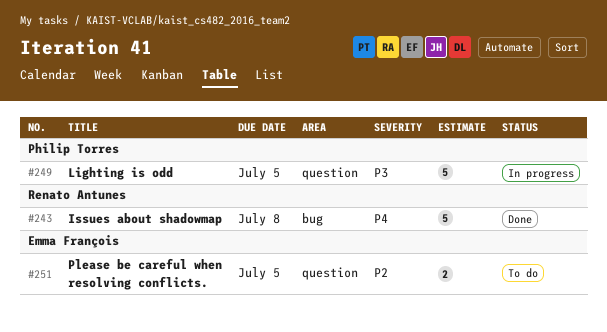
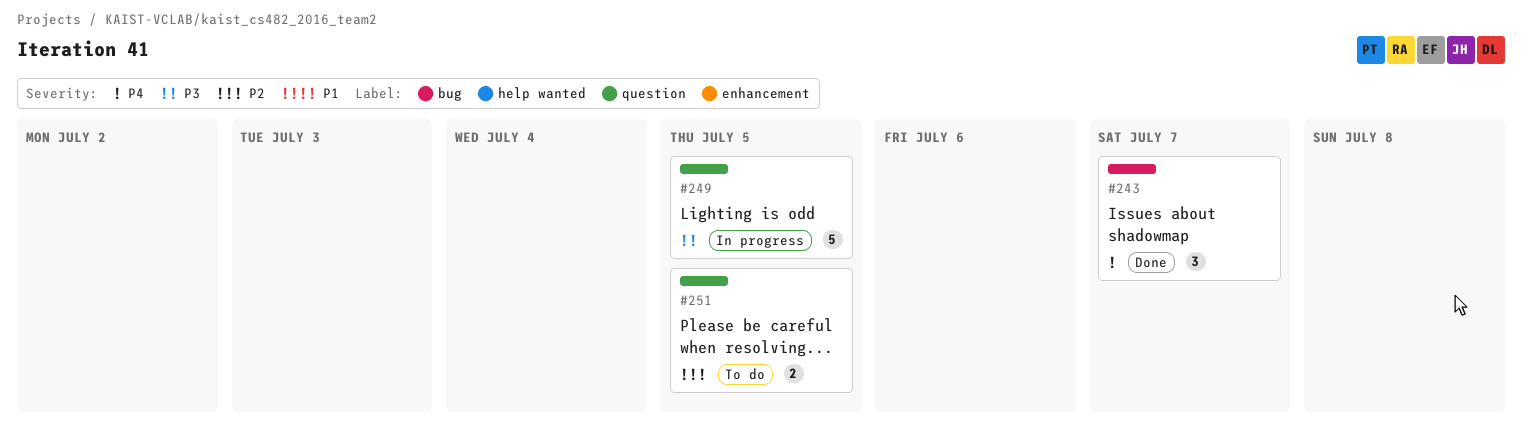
#243, estimate: 5 -> 3
#243, due: Jul 8 -> Jul 7

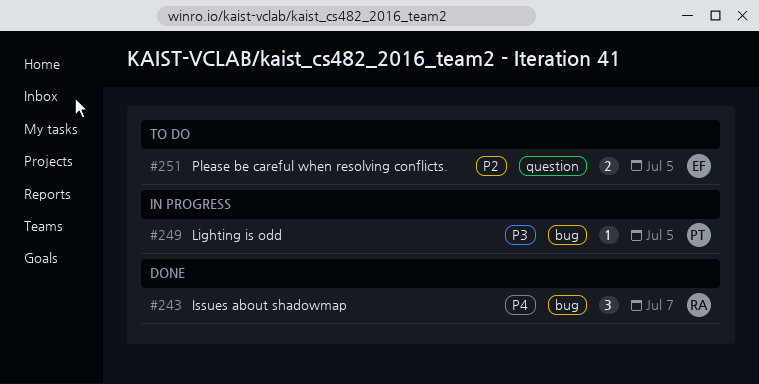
#249, label: question -> bug
#249, estimate: 5 -> 1

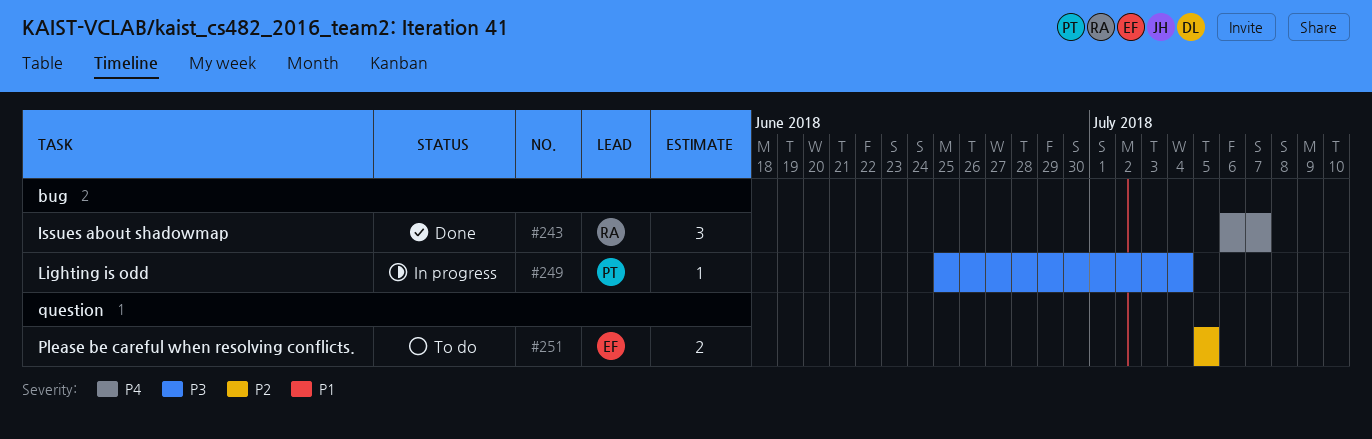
#249, due: Jul 5 -> Jul 4

